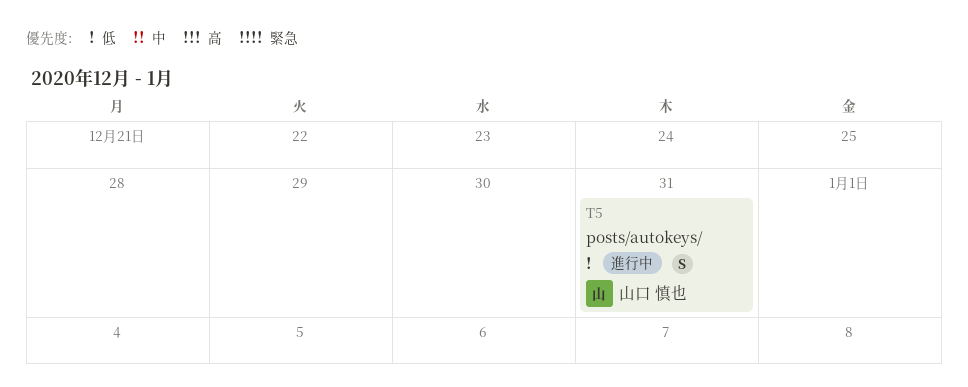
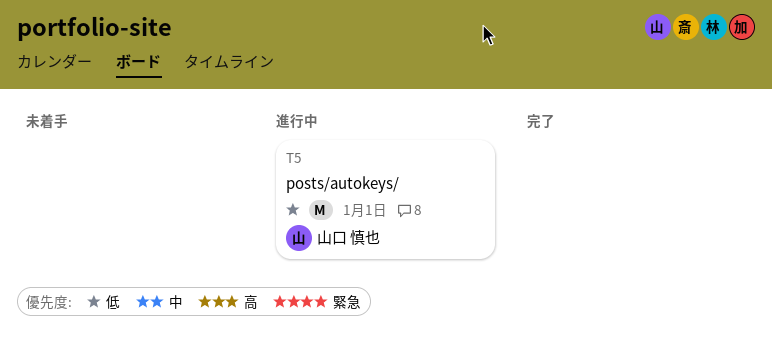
T5, estimate: S -> M
T5, due: Dec 31 -> Jan 1

